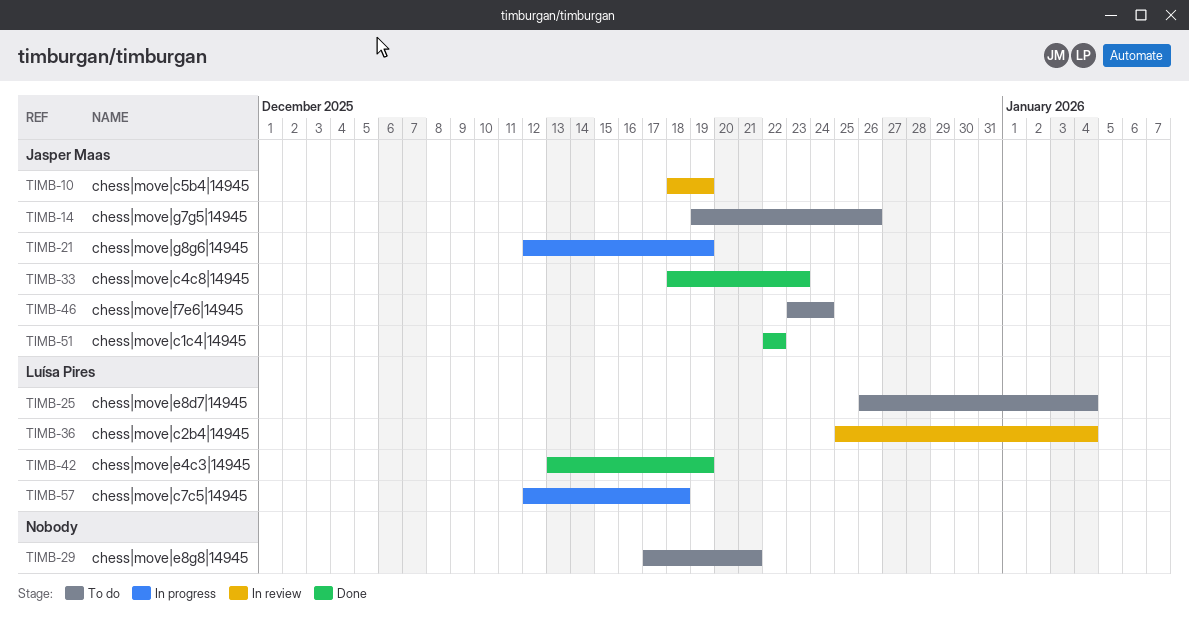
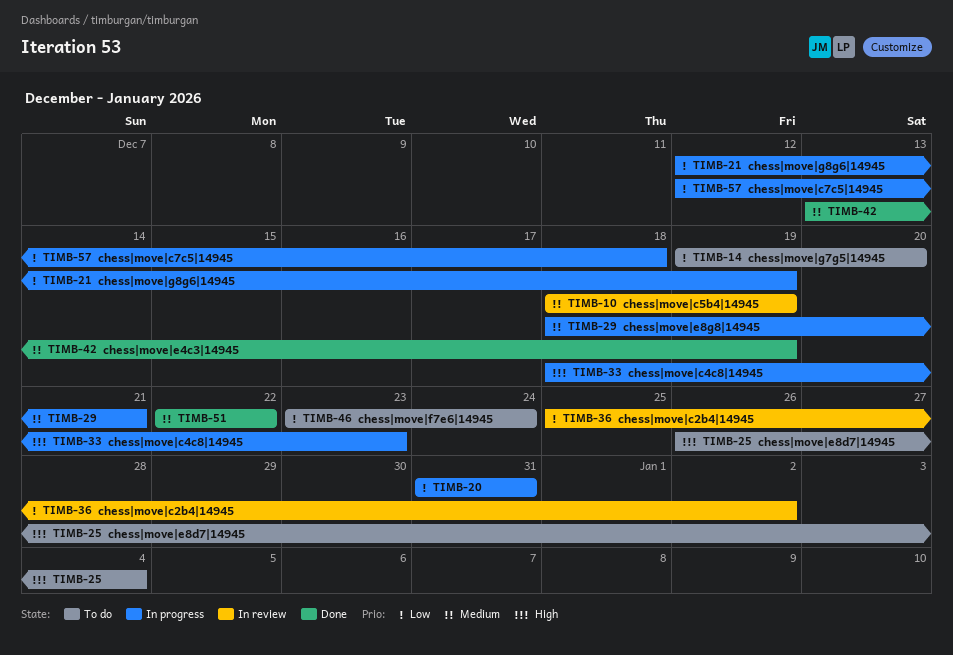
TIMB-14, due: Dec 26 -> Dec 20
TIMB-20: none -> present
TIMB-29, status: To do -> In progress
TIMB-29, start: Dec 17 -> Dec 18
TIMB-33, status: Done -> In progress
TIMB-36, due: Jan 4 -> Jan 2

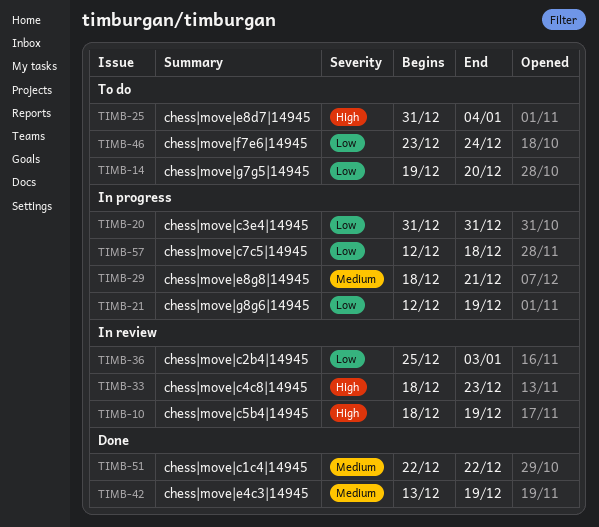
TIMB-10, priority: Medium -> High
TIMB-25, start: Dec 26 -> Dec 31
TIMB-33, status: In progress -> In review
TIMB-36, due: Jan 2 -> Jan 3

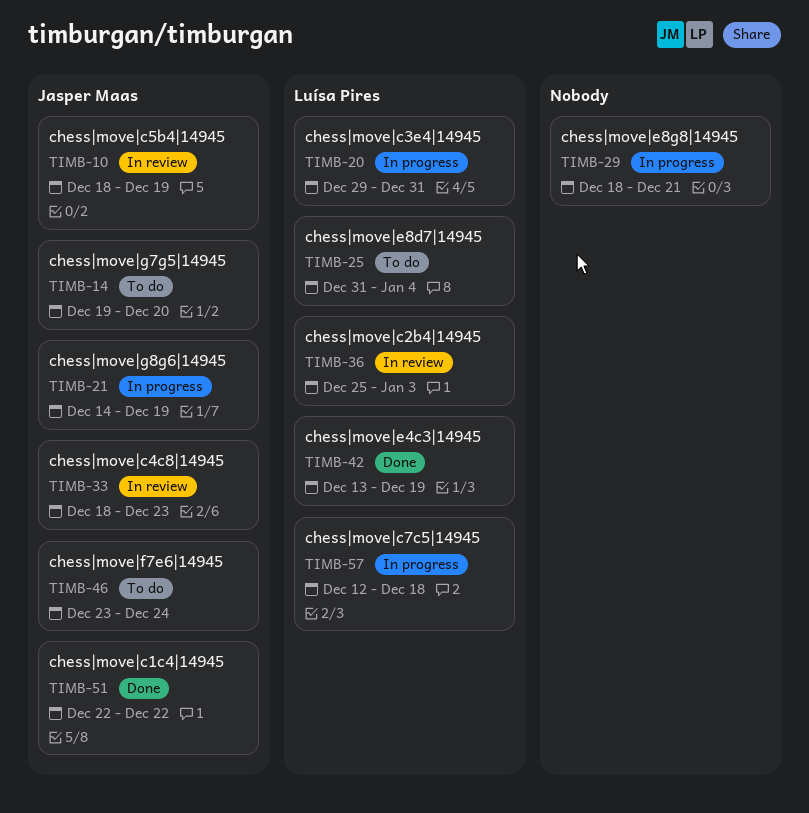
TIMB-20, start: Dec 31 -> Dec 29
TIMB-21, start: Dec 12 -> Dec 14

